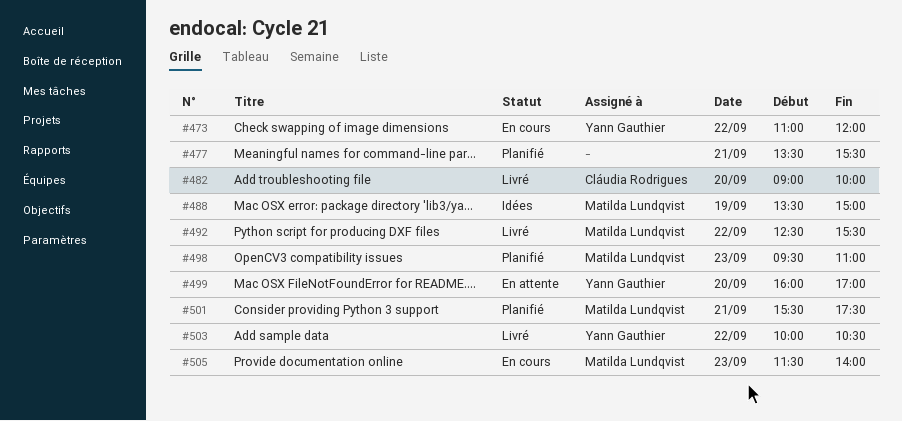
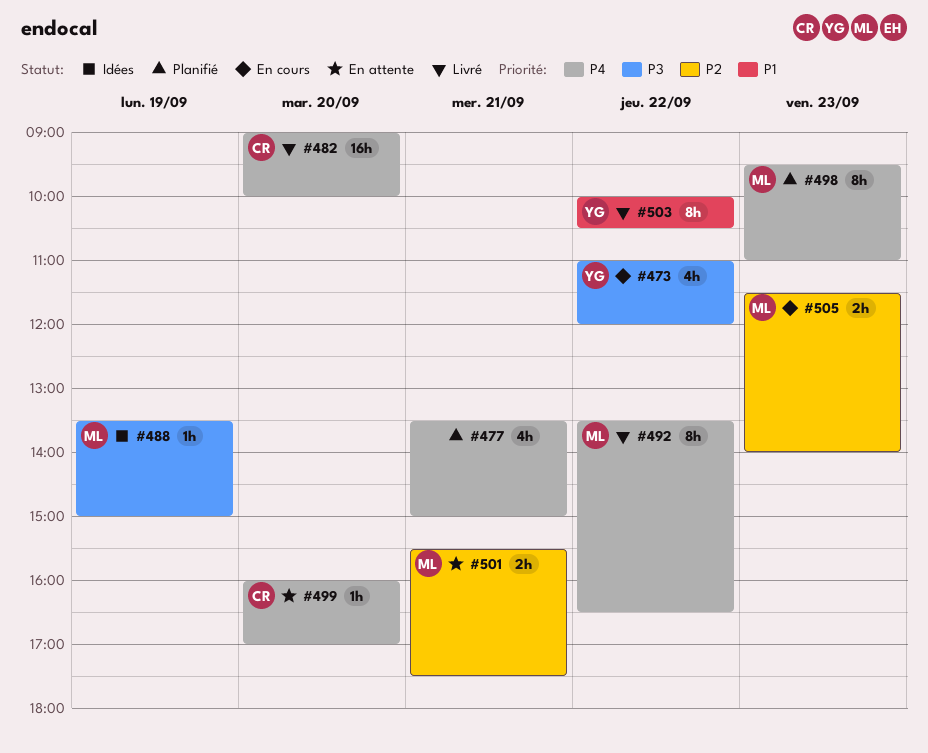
#477, ends: 15:30 -> 15:00
#492, begins: 12:30 -> 13:30
#492, ends: 15:30 -> 16:30
#499, owner: Yann Gauthier -> Cláudia Rodrigues
#501, status: Planifié -> En attente

